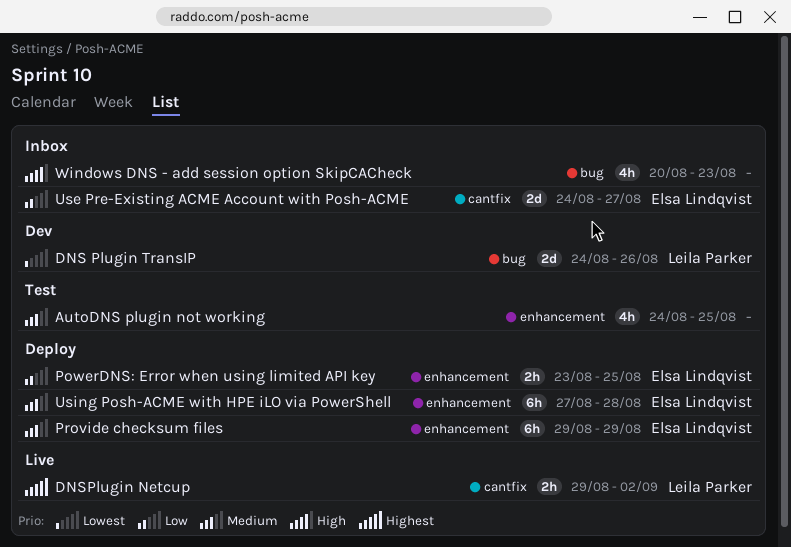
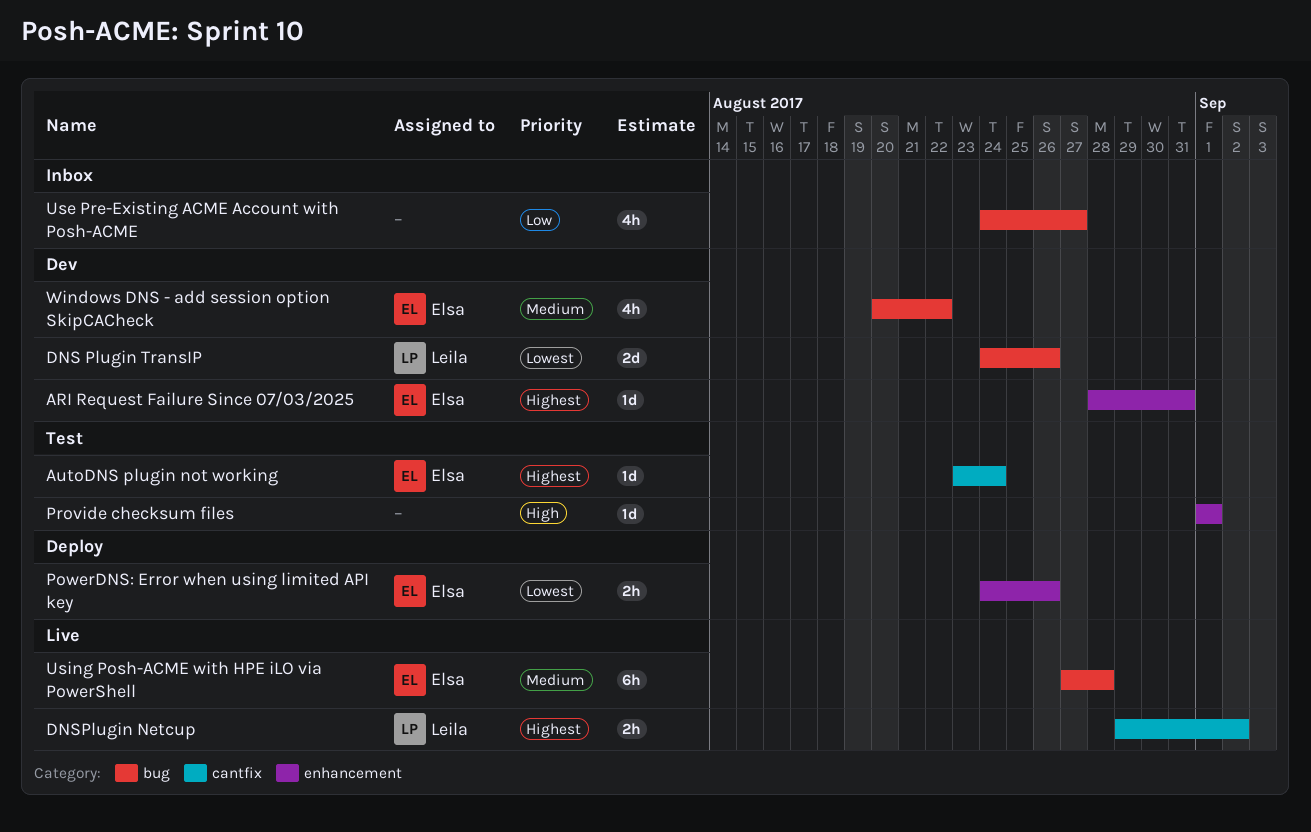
ARI Request Failure Since 07/03/2025: none -> present
AutoDNS plugin not working, owner: none -> Elsa Lindqvist
AutoDNS plugin not working, priority: Medium -> Highest
AutoDNS plugin not working, label: enhancement -> cantfix
AutoDNS plugin not working, estimate: 4h -> 1d
AutoDNS plugin not working, start: Aug 24 -> Aug 23
AutoDNS plugin not working, due: Aug 25 -> Aug 24
PowerDNS: Error when using limited API key, priority: Low -> Lowest
PowerDNS: Error when using limited API key, start: Aug 23 -> Aug 24
PowerDNS: Error when using limited API key, due: Aug 25 -> Aug 26
Provide checksum files, status: Deploy -> Test
Provide checksum files, owner: Elsa Lindqvist -> none
Provide checksum files, priority: Medium -> High
Provide checksum files, estimate: 6h -> 1d
Provide checksum files, start: Aug 29 -> Sep 1
Provide checksum files, due: Aug 29 -> Sep 1
Use Pre-Existing ACME Account with Posh-ACME, owner: Elsa Lindqvist -> none
Use Pre-Existing ACME Account with Posh-ACME, label: cantfix -> bug
Use Pre-Existing ACME Account with Posh-ACME, estimate: 2d -> 4h
Using Posh-ACME with HPE iLO via PowerShell, status: Deploy -> Live
Using Posh-ACME with HPE iLO via PowerShell, label: enhancement -> bug
Windows DNS - add session option SkipCACheck, status: Inbox -> Dev
Windows DNS - add session option SkipCACheck, owner: none -> Elsa Lindqvist
Windows DNS - add session option SkipCACheck, priority: High -> Medium
Windows DNS - add session option SkipCACheck, due: Aug 23 -> Aug 22

